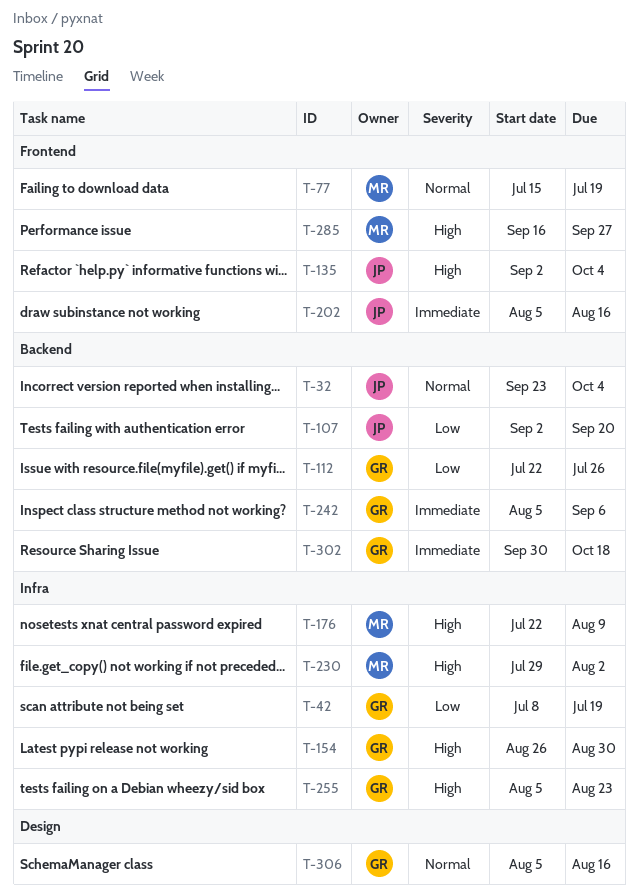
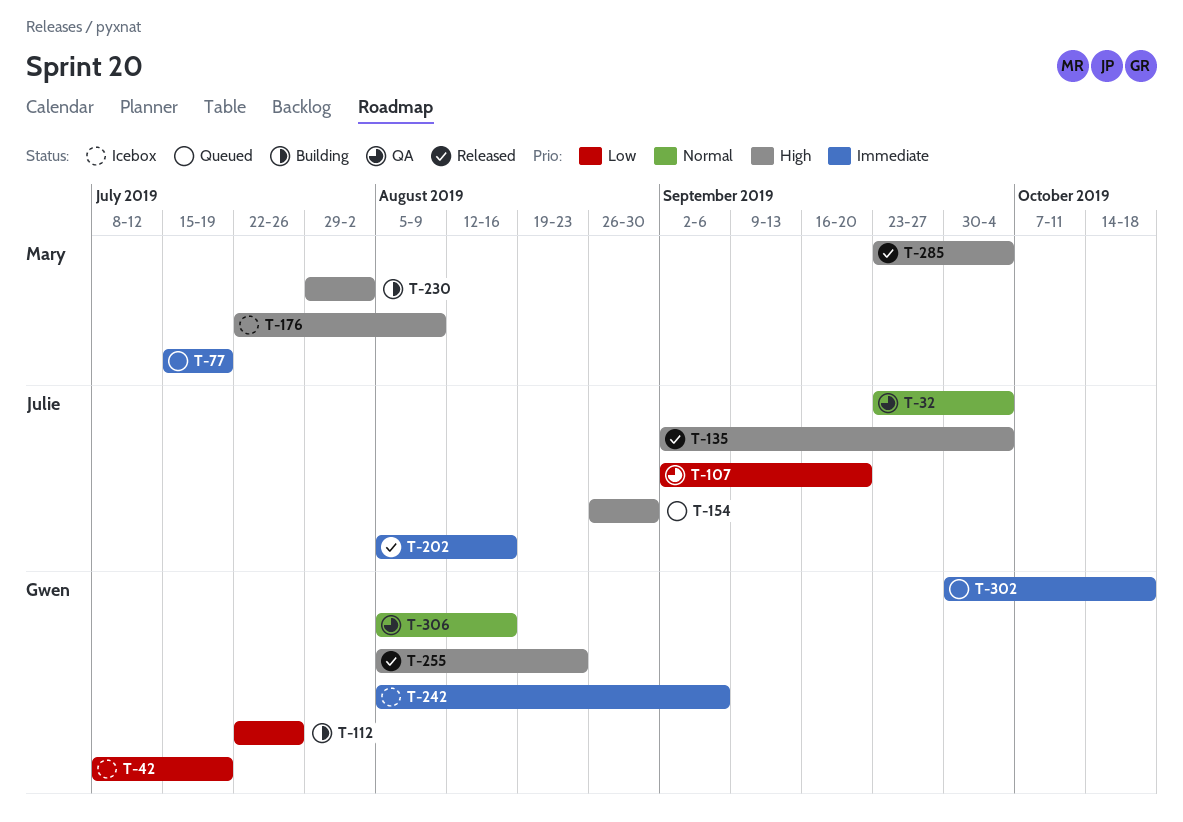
T-77, priority: Normal -> Immediate
T-154, owner: Gwen -> Julie
T-285, start: Sep 16 -> Sep 23
T-285, due: Sep 27 -> Oct 4

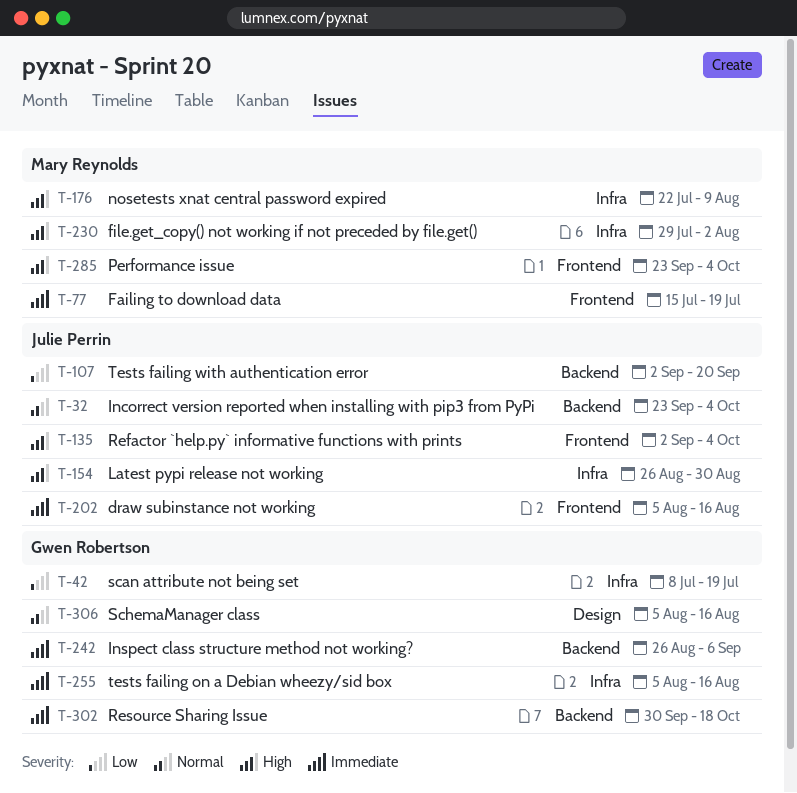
T-112: present -> none
T-242, start: Aug 5 -> Aug 26
T-255, priority: High -> Immediate
T-255, due: Aug 23 -> Aug 16

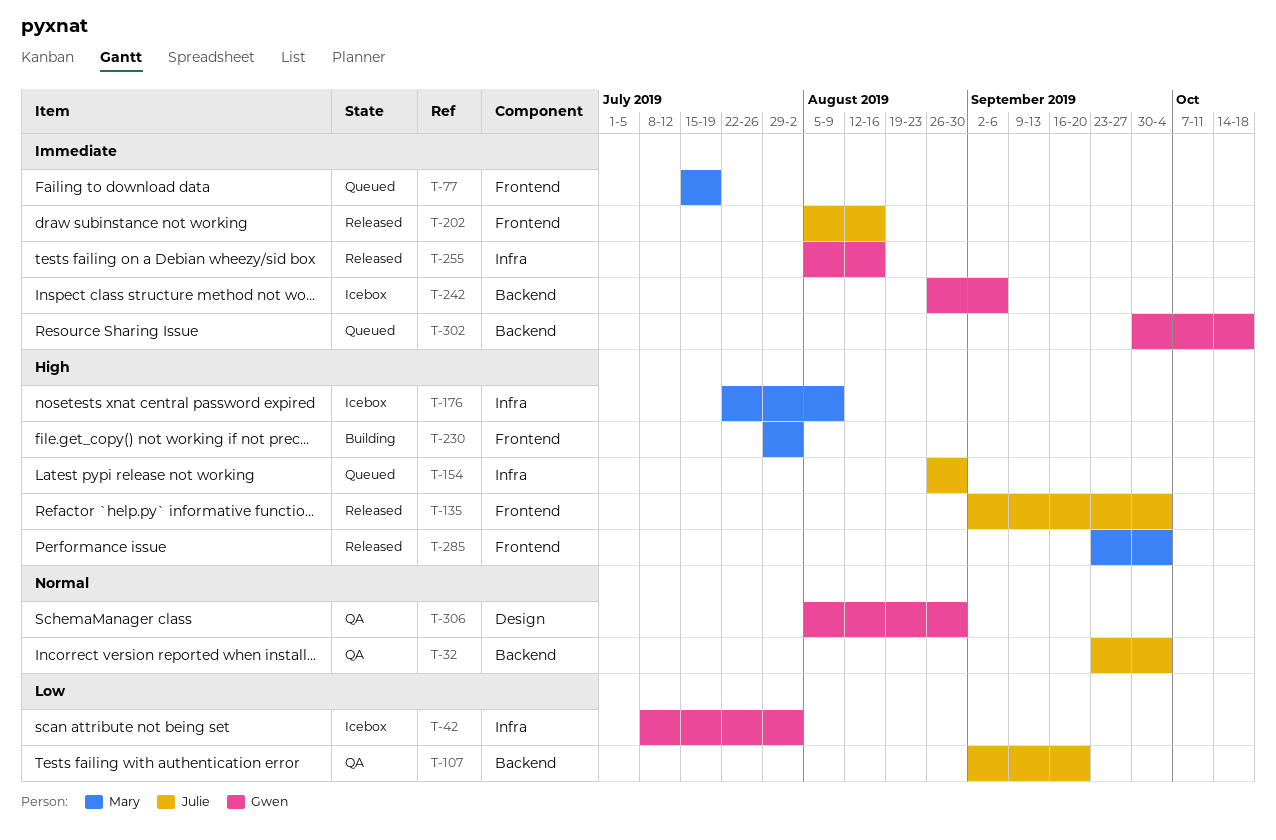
T-42, due: Jul 19 -> Aug 2
T-230, label: Infra -> Frontend
T-306, due: Aug 16 -> Aug 30

